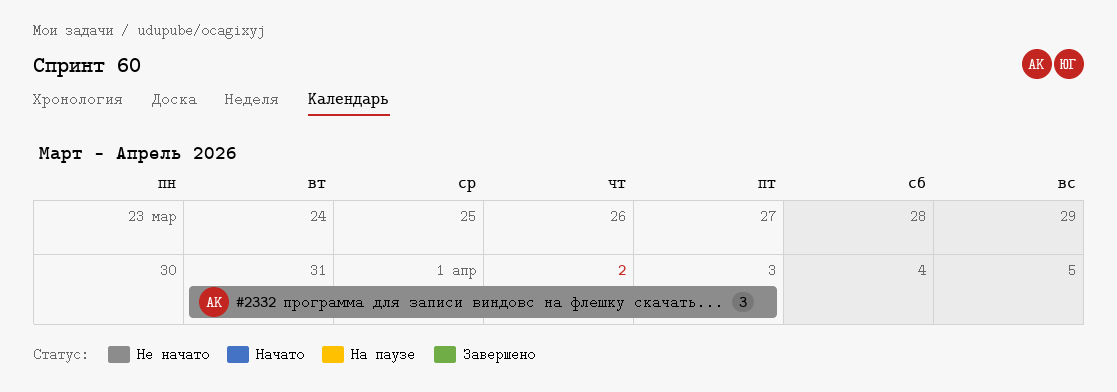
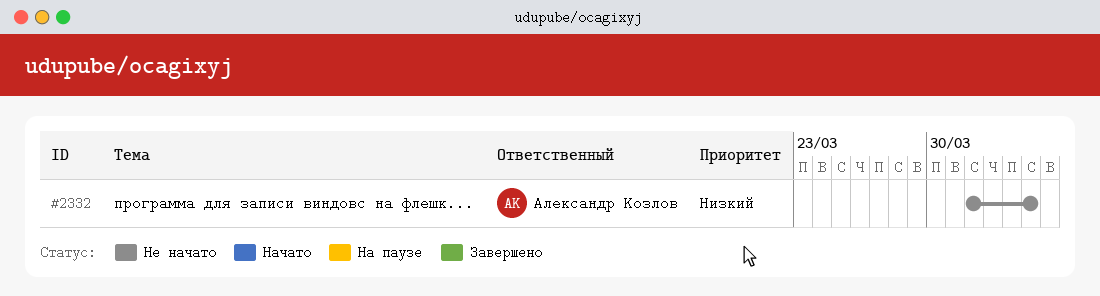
#2332, start: Mar 31 -> Apr 1
#2332, due: Apr 3 -> Apr 4

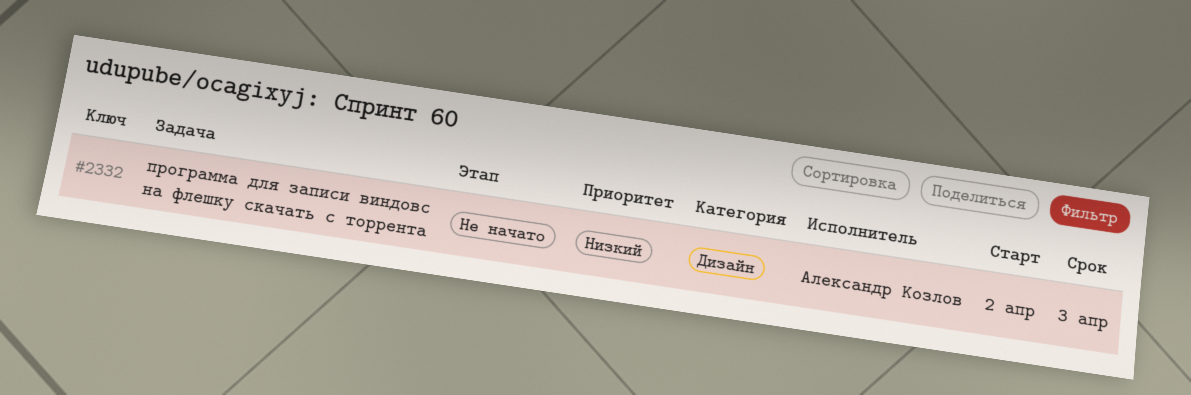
#2332, start: Apr 1 -> Apr 2
#2332, due: Apr 4 -> Apr 3

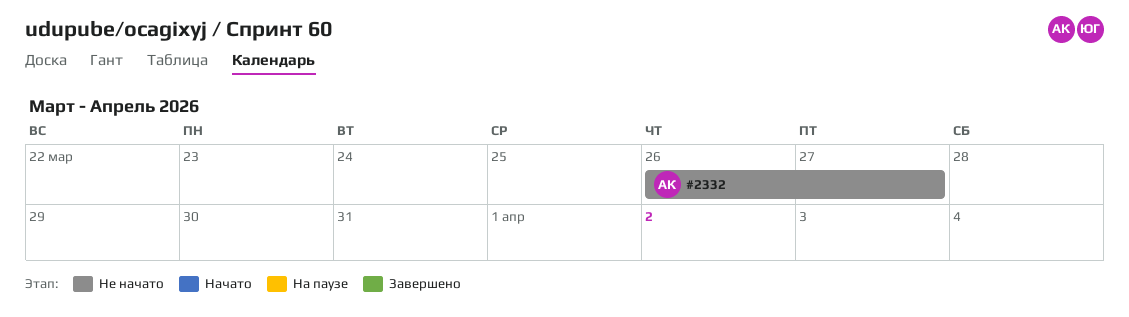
#2332, start: Apr 2 -> Mar 26
#2332, due: Apr 3 -> Mar 27

